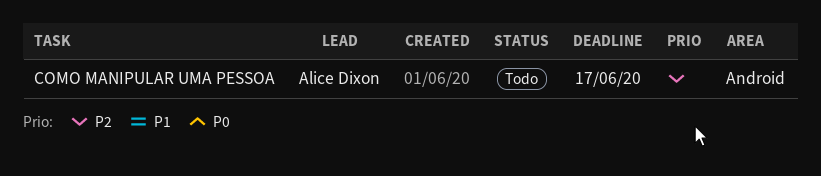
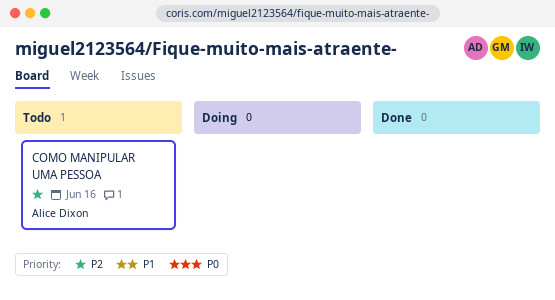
COMO MANIPULAR UMA PESSOA, due: Jun 17 -> Jun 16

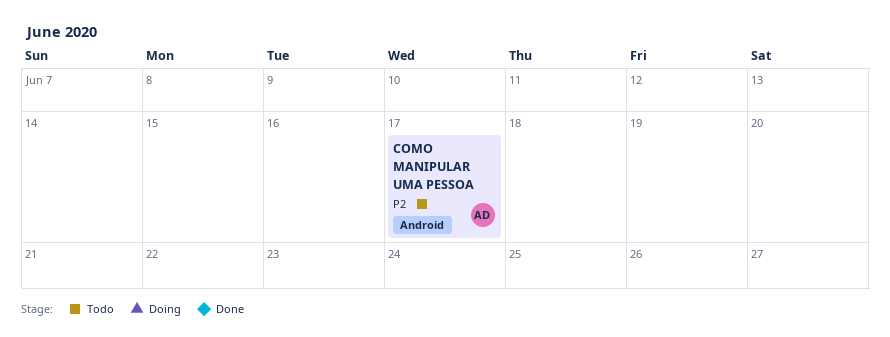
COMO MANIPULAR UMA PESSOA, due: Jun 16 -> Jun 17

